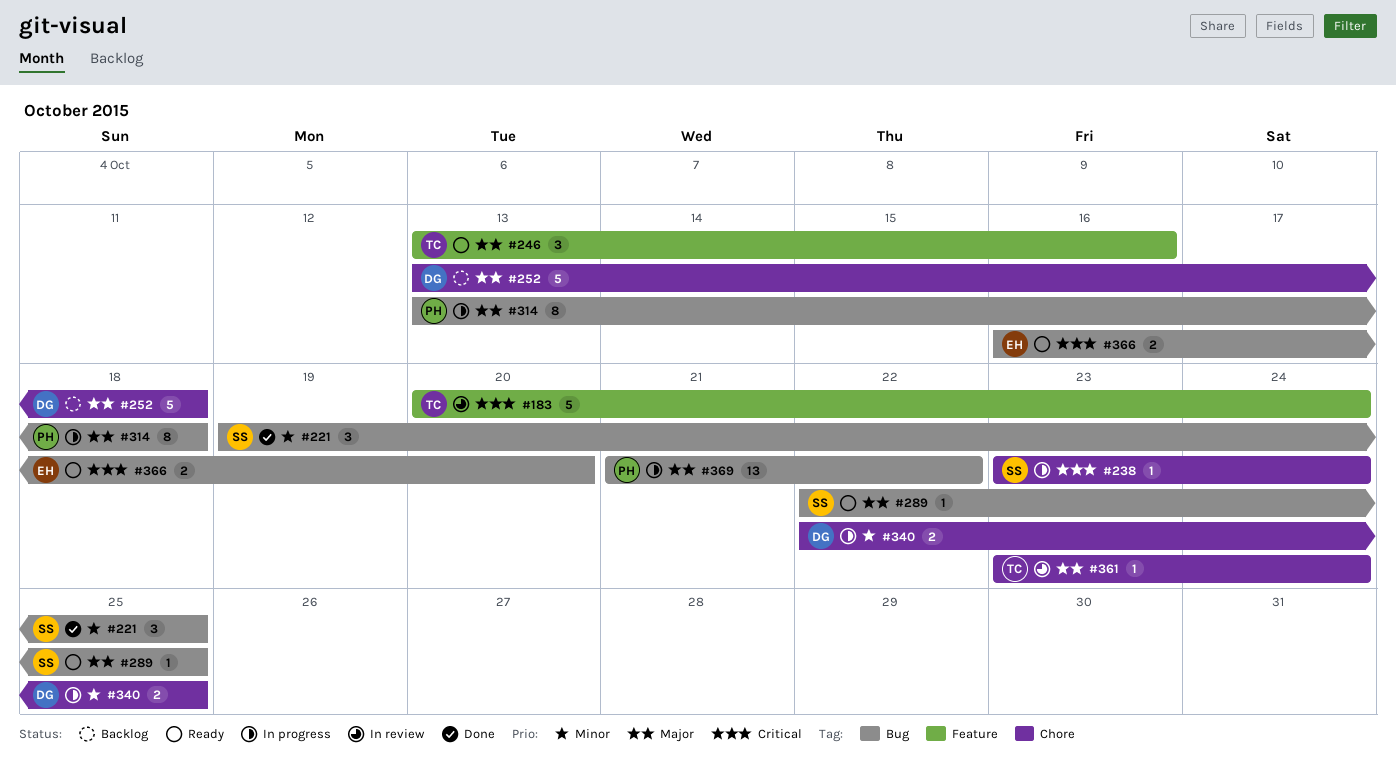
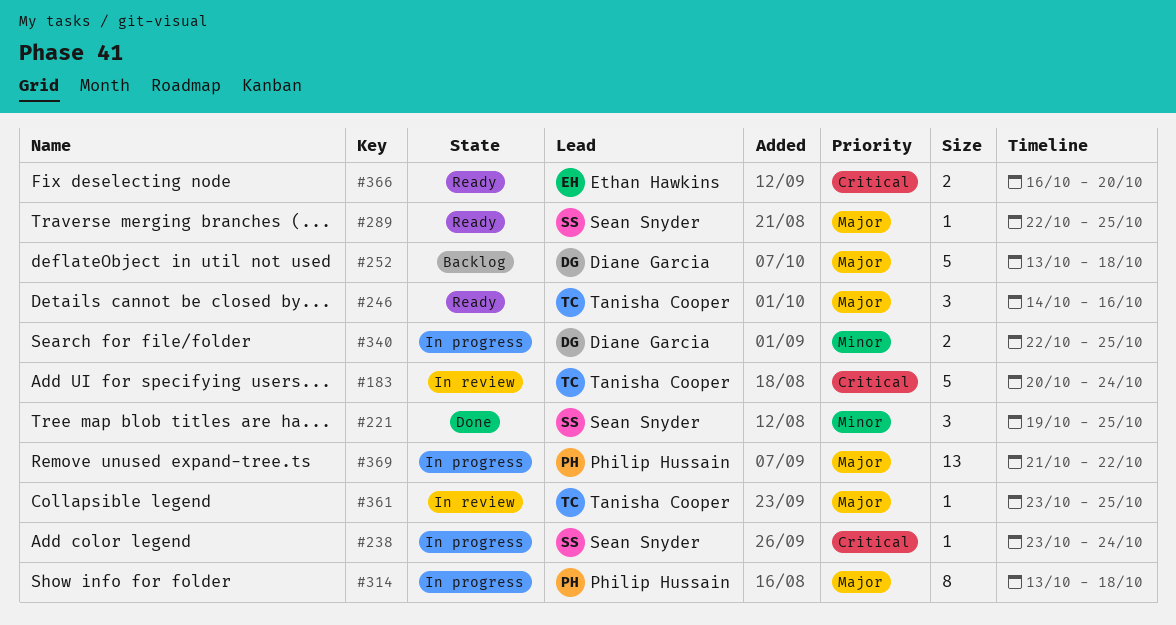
#246, start: Oct 13 -> Oct 14
#361, due: Oct 24 -> Oct 25

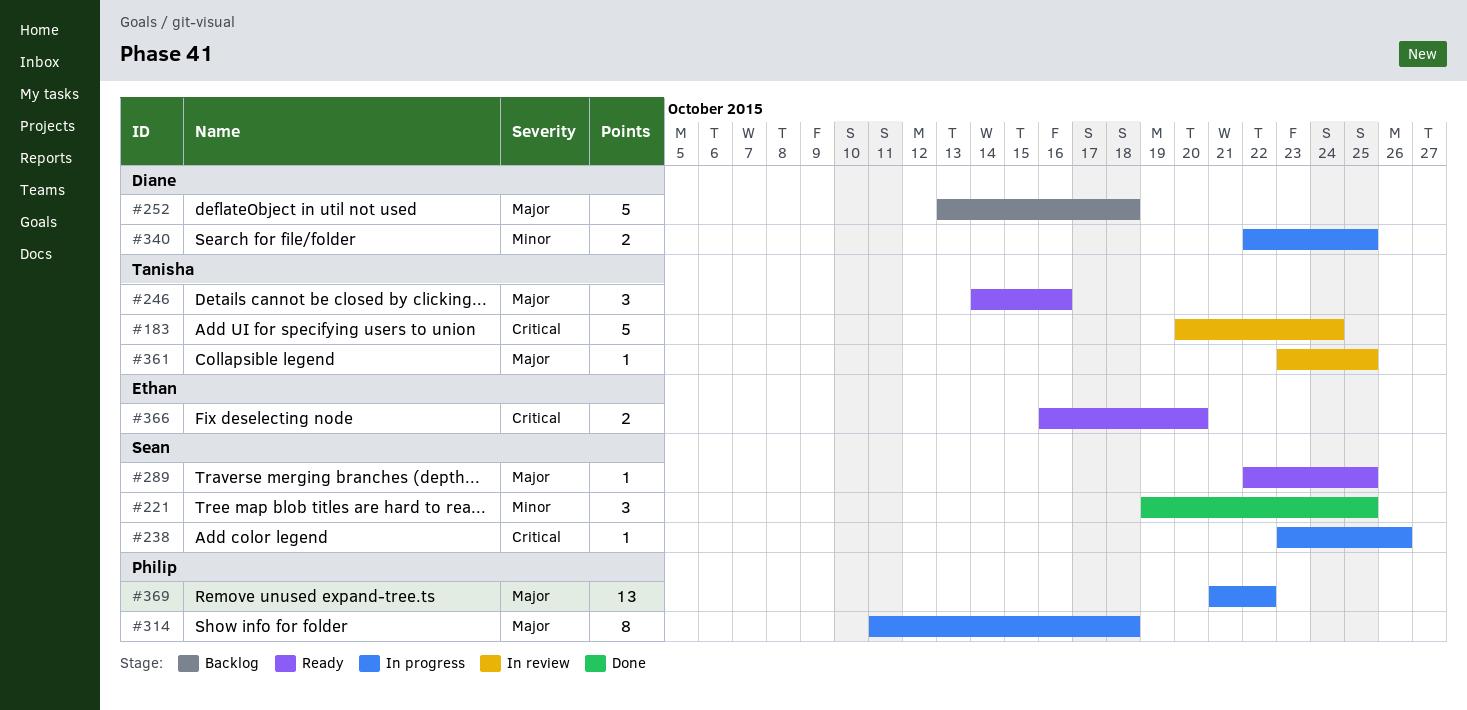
#238, due: Oct 24 -> Oct 26
#314, start: Oct 13 -> Oct 11

